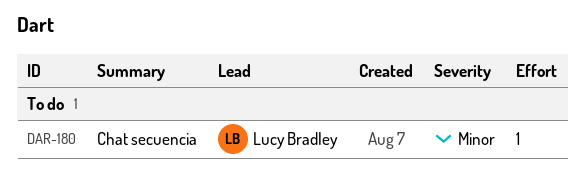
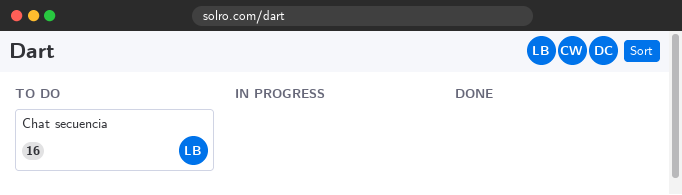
Chat secuencia, estimate: 1 -> 16

